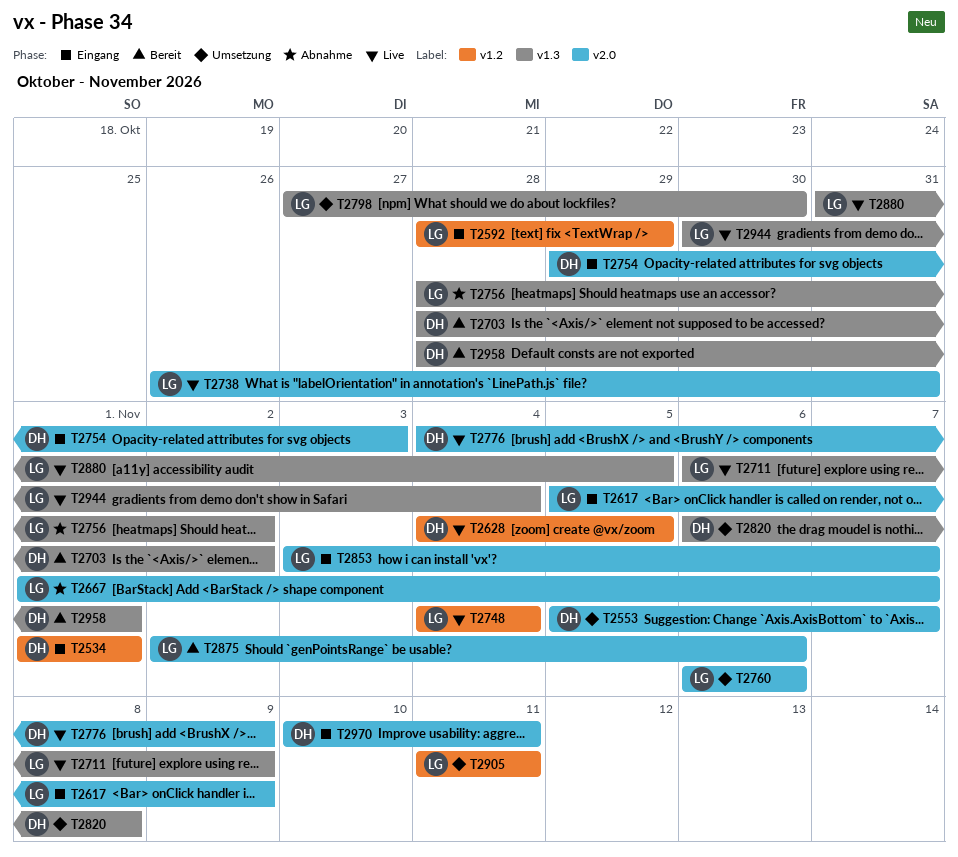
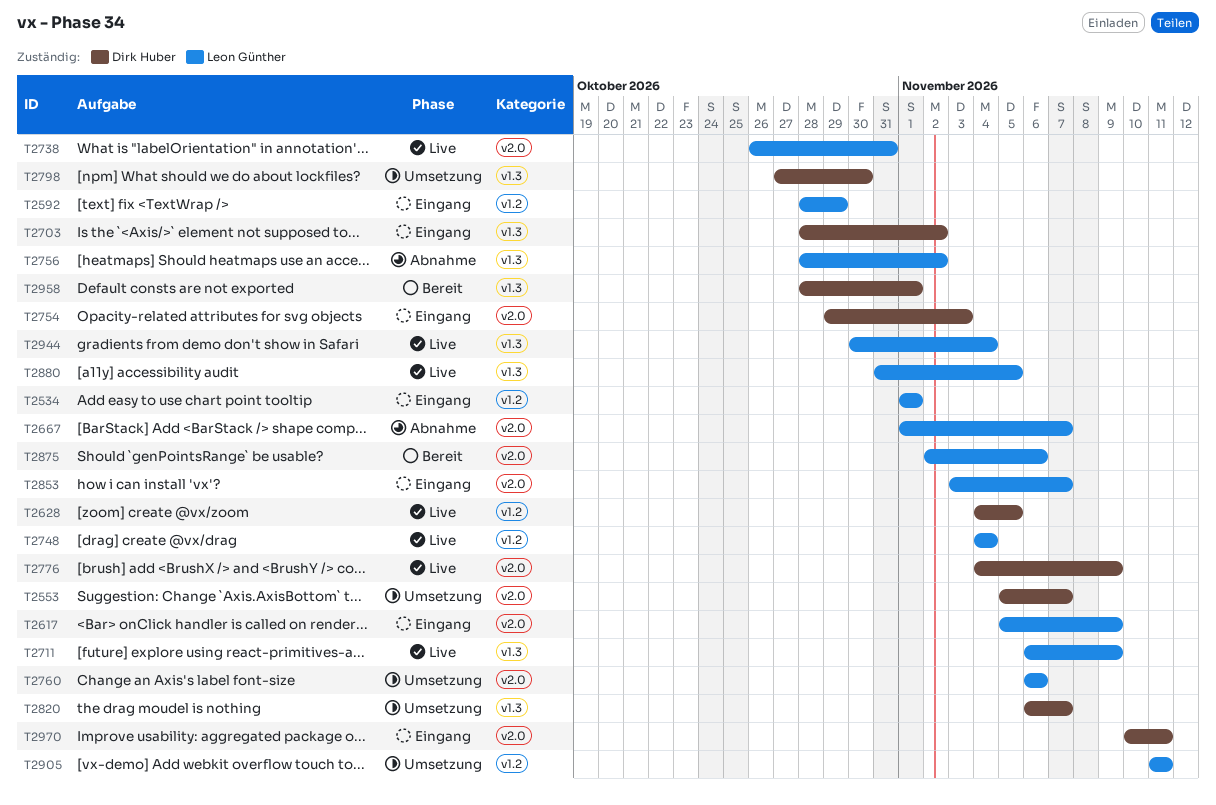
T2534, owner: Dirk Huber -> Leon Günther
T2703, status: Bereit -> Eingang
T2798, owner: Leon Günther -> Dirk Huber
T2820, due: Nov 8 -> Nov 7

